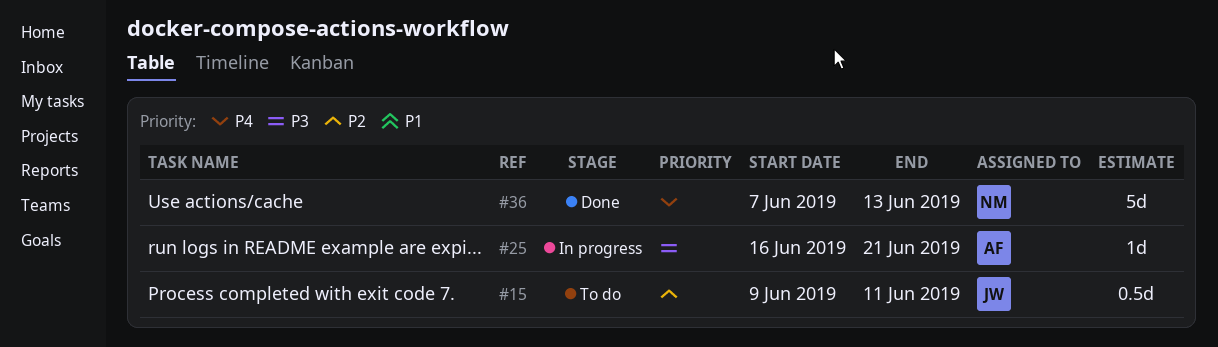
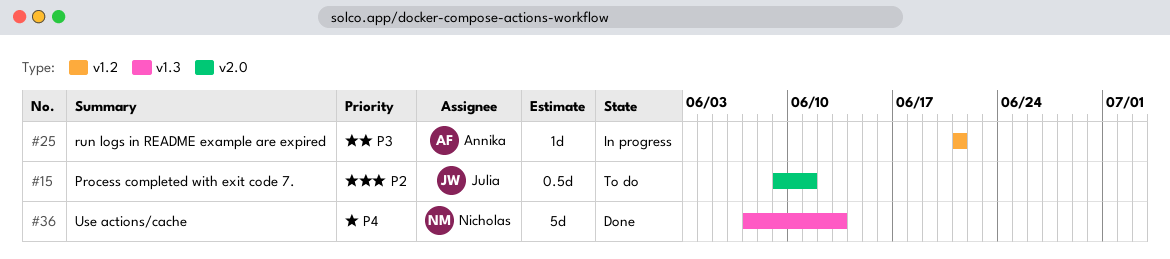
#25, start: Jun 16 -> Jun 21

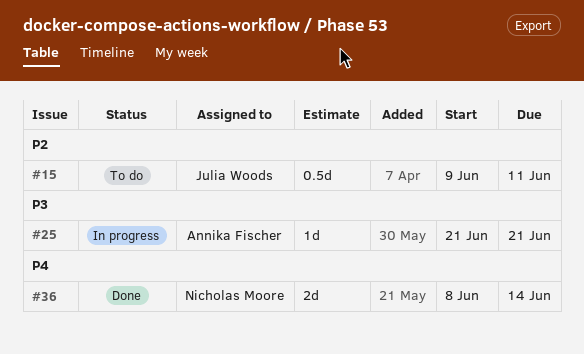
#36, estimate: 5d -> 2d
#36, start: Jun 7 -> Jun 8
#36, due: Jun 13 -> Jun 14

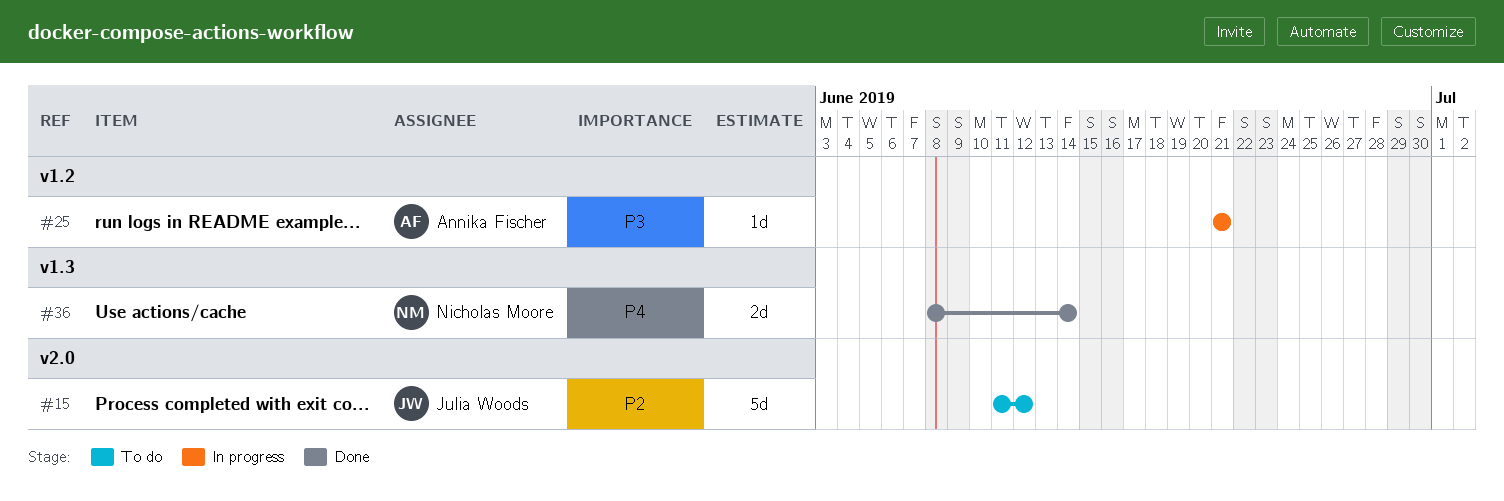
#15, estimate: 0.5d -> 5d
#15, start: Jun 9 -> Jun 11
#15, due: Jun 11 -> Jun 12

